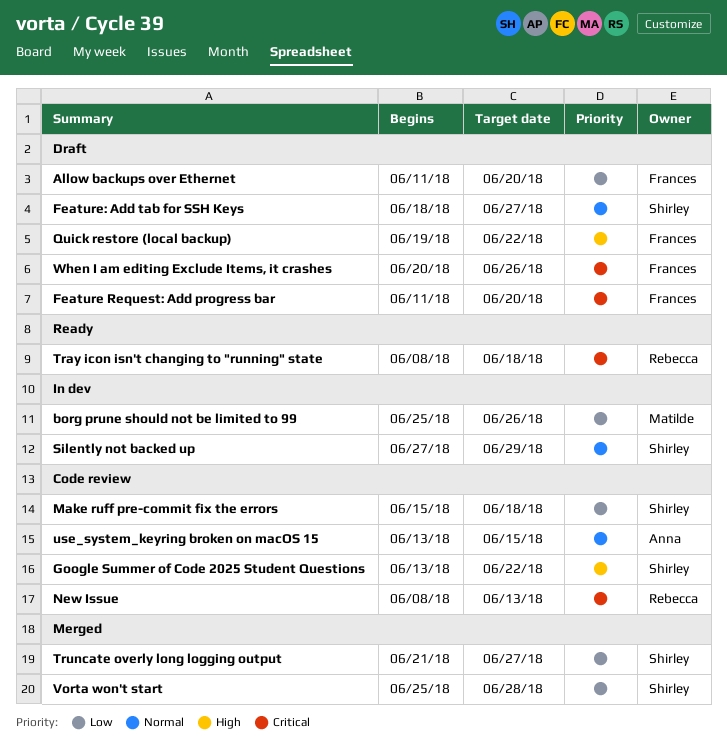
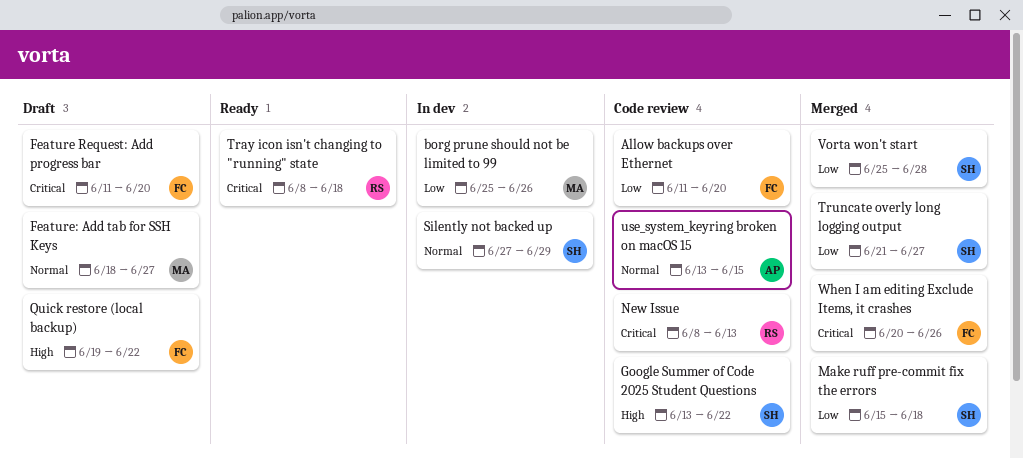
Allow backups over Ethernet, status: Draft -> Code review
Feature: Add tab for SSH Keys, owner: Shirley -> Matilde
Make ruff pre-commit fix the errors, status: Code review -> Merged
When I am editing Exclude Items, it crashes, status: Draft -> Merged

